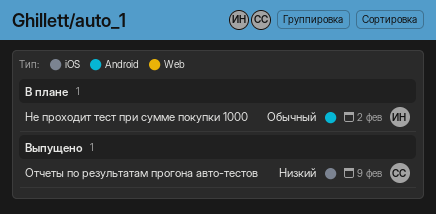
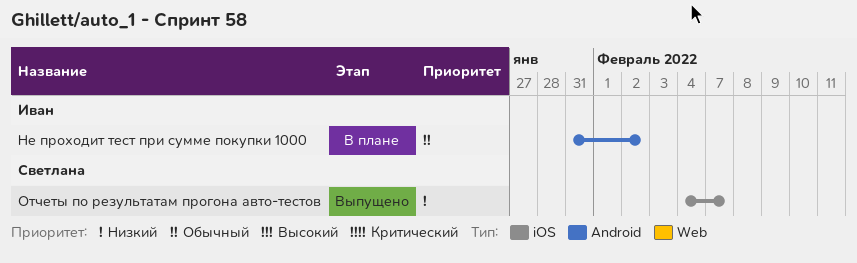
Отчеты по результатам прогона авто-тестов, due: Feb 9 -> Feb 7

